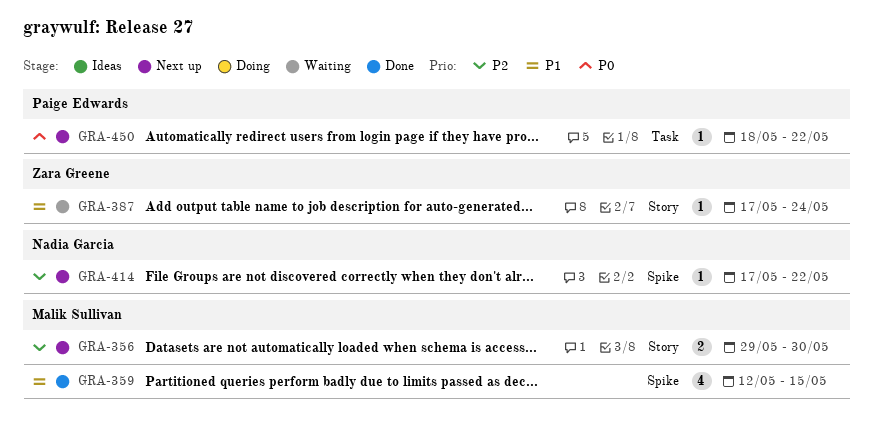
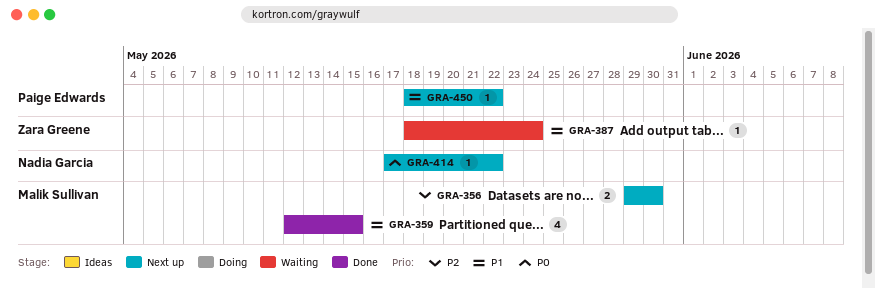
GRA-387, start: May 17 -> May 18
GRA-414, priority: P2 -> P0
GRA-450, priority: P0 -> P1

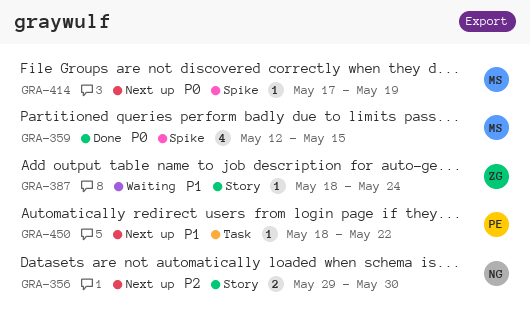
GRA-356, owner: Malik Sullivan -> Nadia Garcia
GRA-359, priority: P1 -> P0
GRA-414, owner: Nadia Garcia -> Malik Sullivan
GRA-414, due: May 22 -> May 19

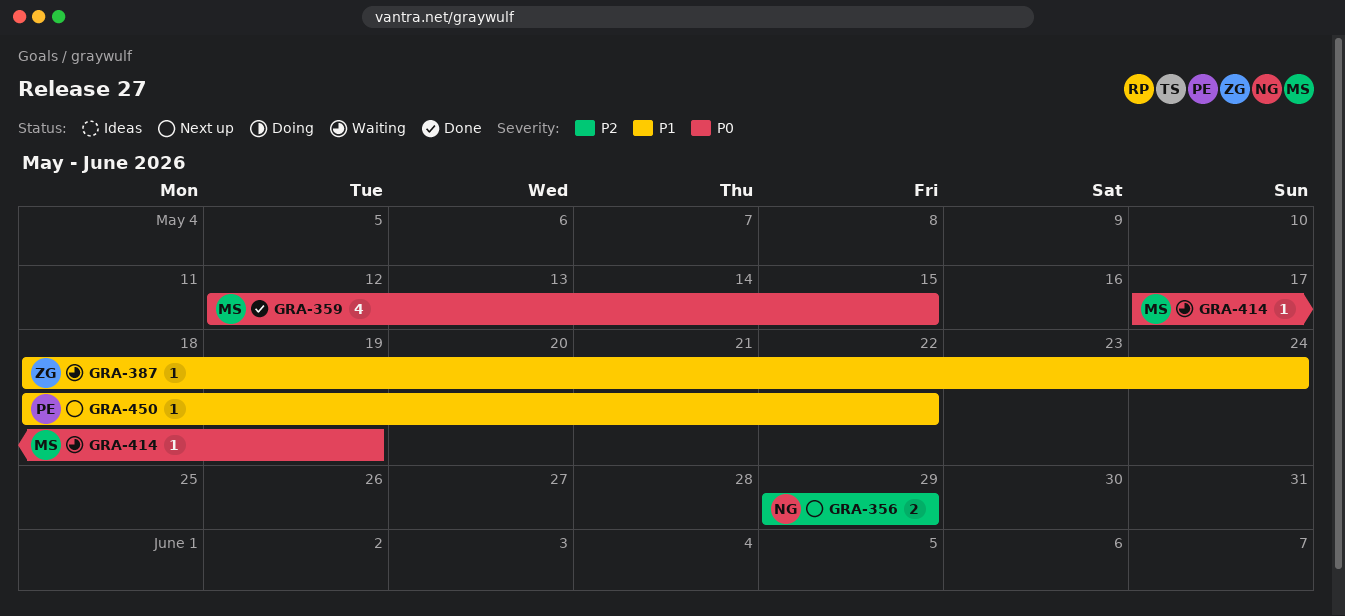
GRA-356, due: May 30 -> May 29
GRA-414, status: Next up -> Waiting

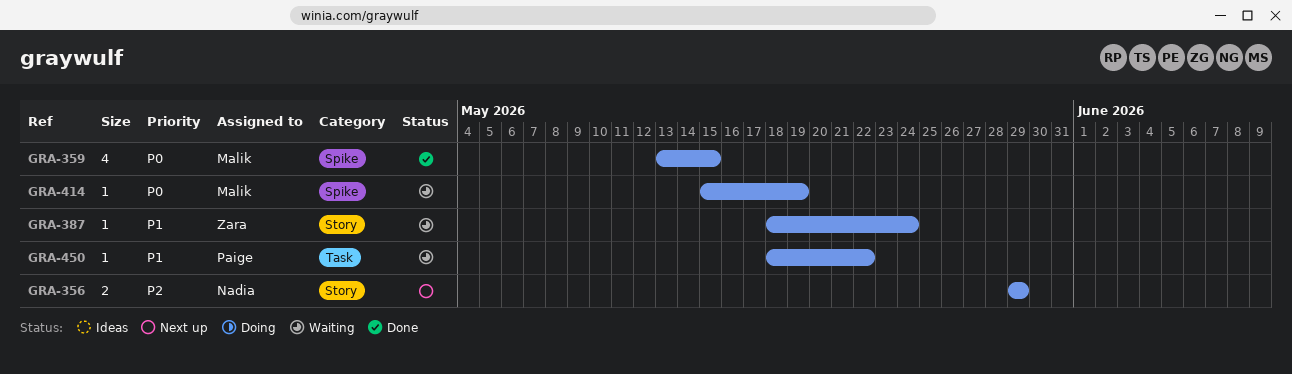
GRA-359, start: May 12 -> May 13
GRA-414, start: May 17 -> May 15
GRA-450, status: Next up -> Waiting

